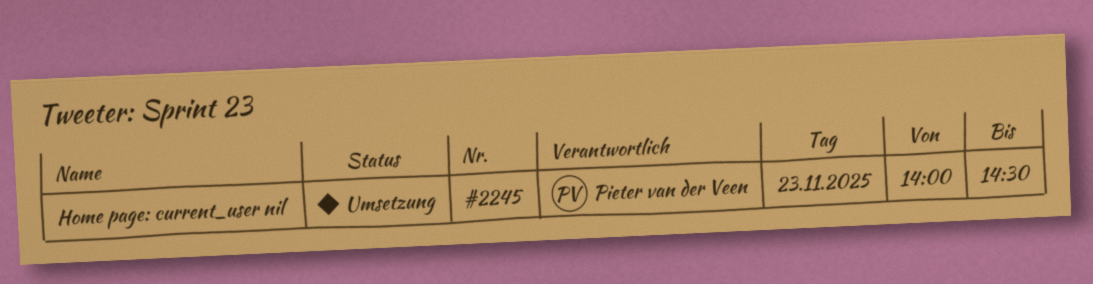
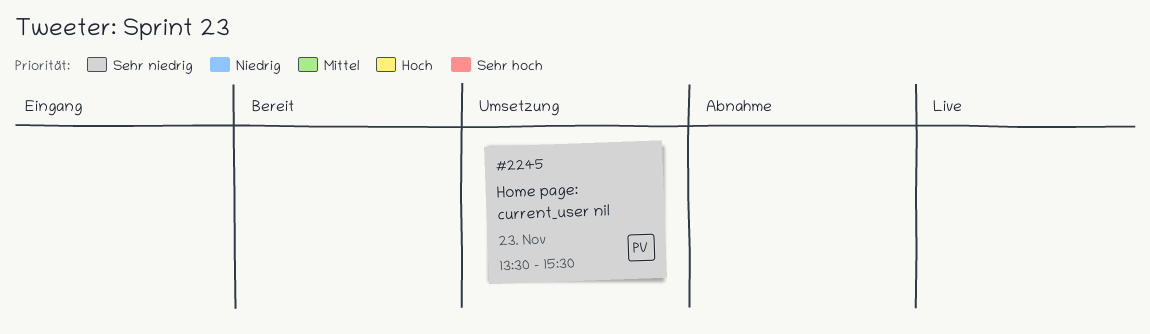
#2245, begins: 14:00 -> 13:30
#2245, ends: 14:30 -> 15:30

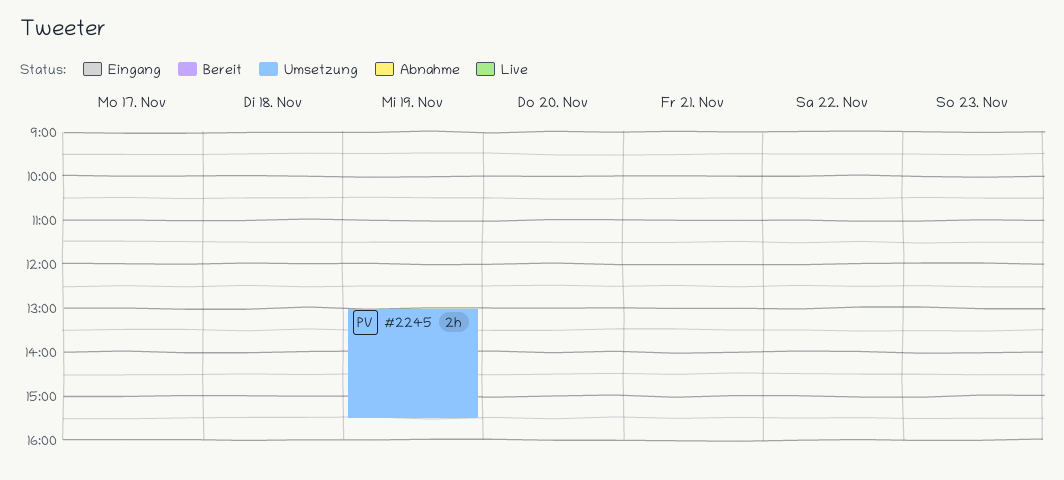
#2245, day: Nov 23 -> Nov 19
#2245, begins: 13:30 -> 13:00

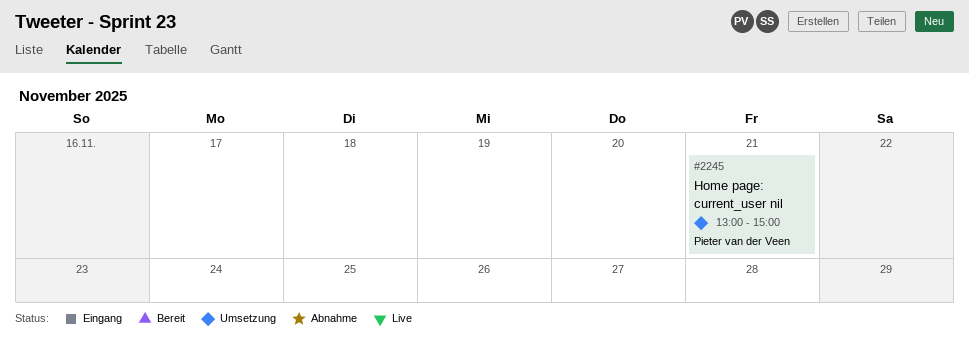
#2245, day: Nov 19 -> Nov 21
#2245, ends: 15:30 -> 15:00

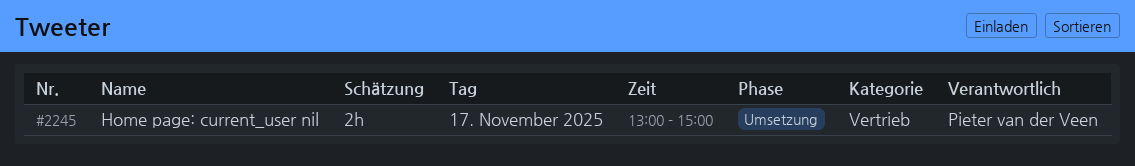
#2245, day: Nov 21 -> Nov 17

